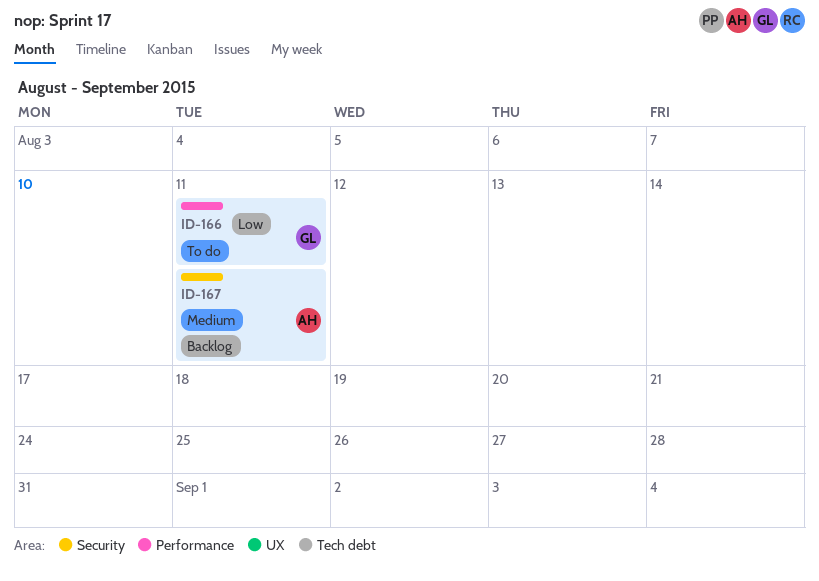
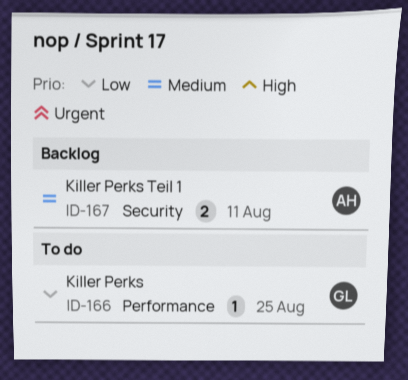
ID-166, due: Aug 11 -> Aug 25

